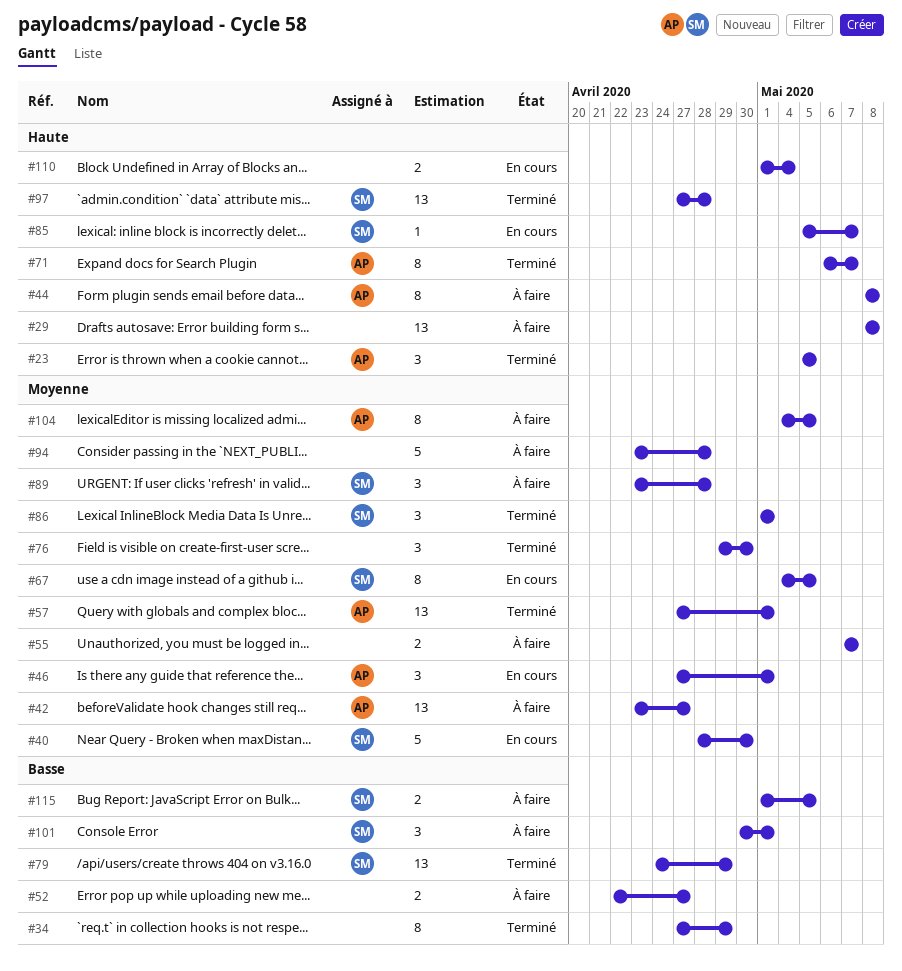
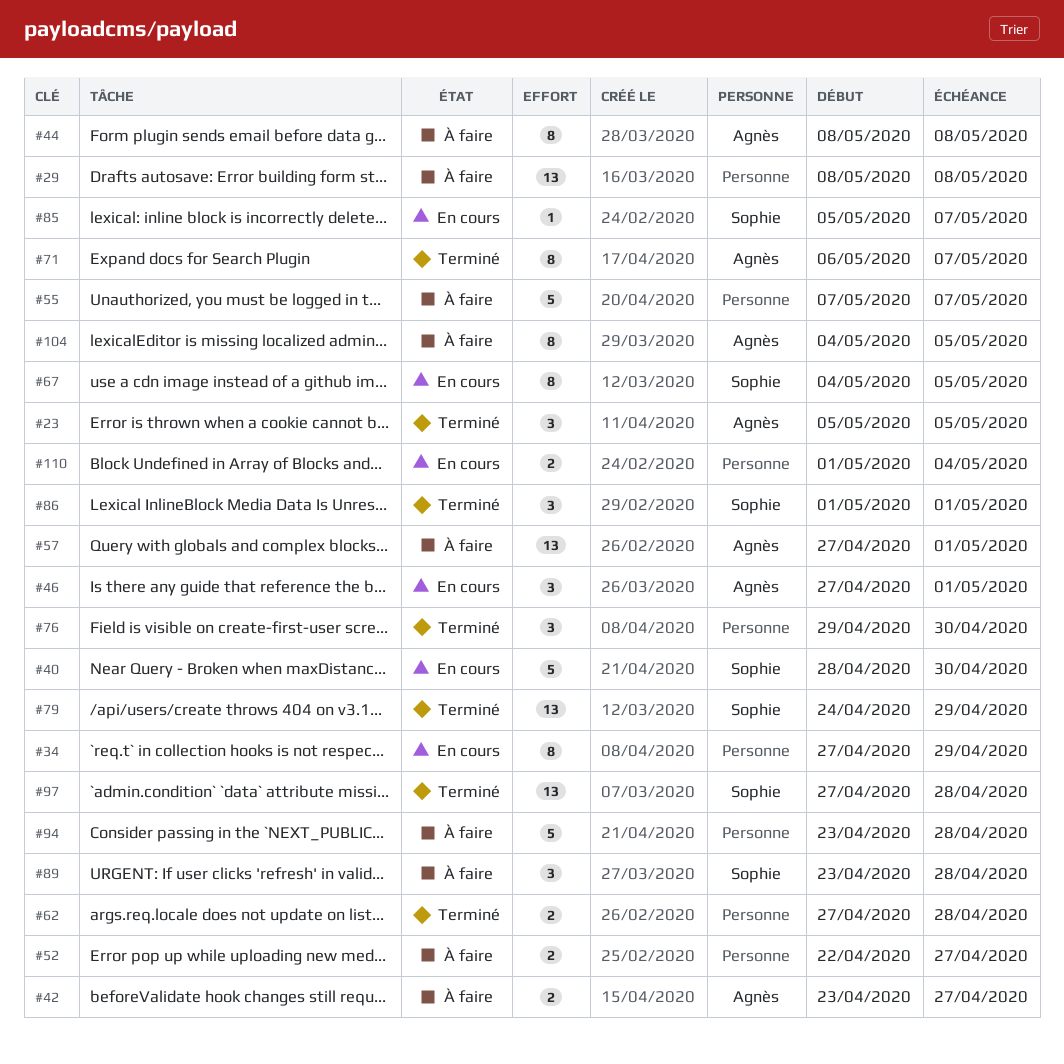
#34, status: Terminé -> En cours
#42, estimate: 13 -> 2
#55, estimate: 2 -> 5
#57, status: Terminé -> À faire
#62: none -> present
#101: present -> none
#115: present -> none

